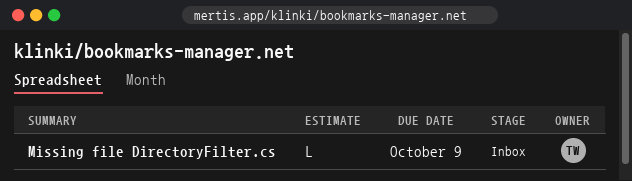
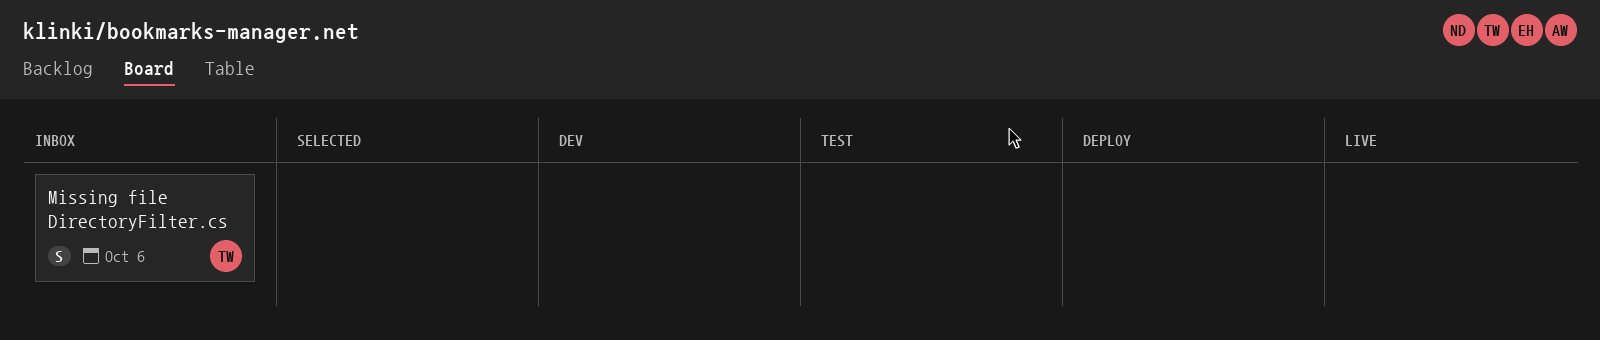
Missing file DirectoryFilter.cs, estimate: L -> S
Missing file DirectoryFilter.cs, due: Oct 9 -> Oct 6

